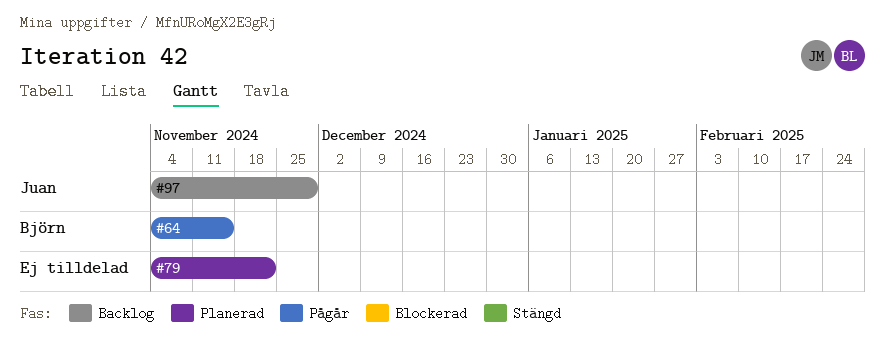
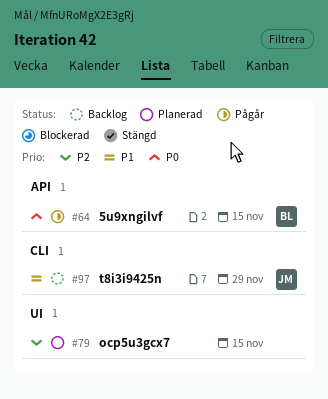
#79, due: Nov 22 -> Nov 15

